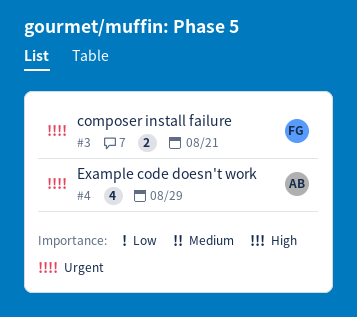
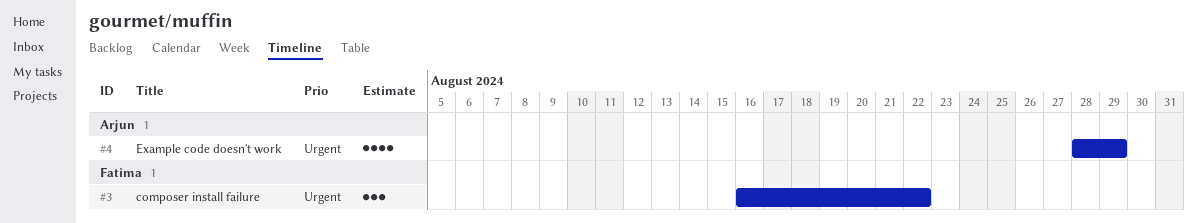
#3, estimate: 2 -> 3
#3, due: Aug 21 -> Aug 22

